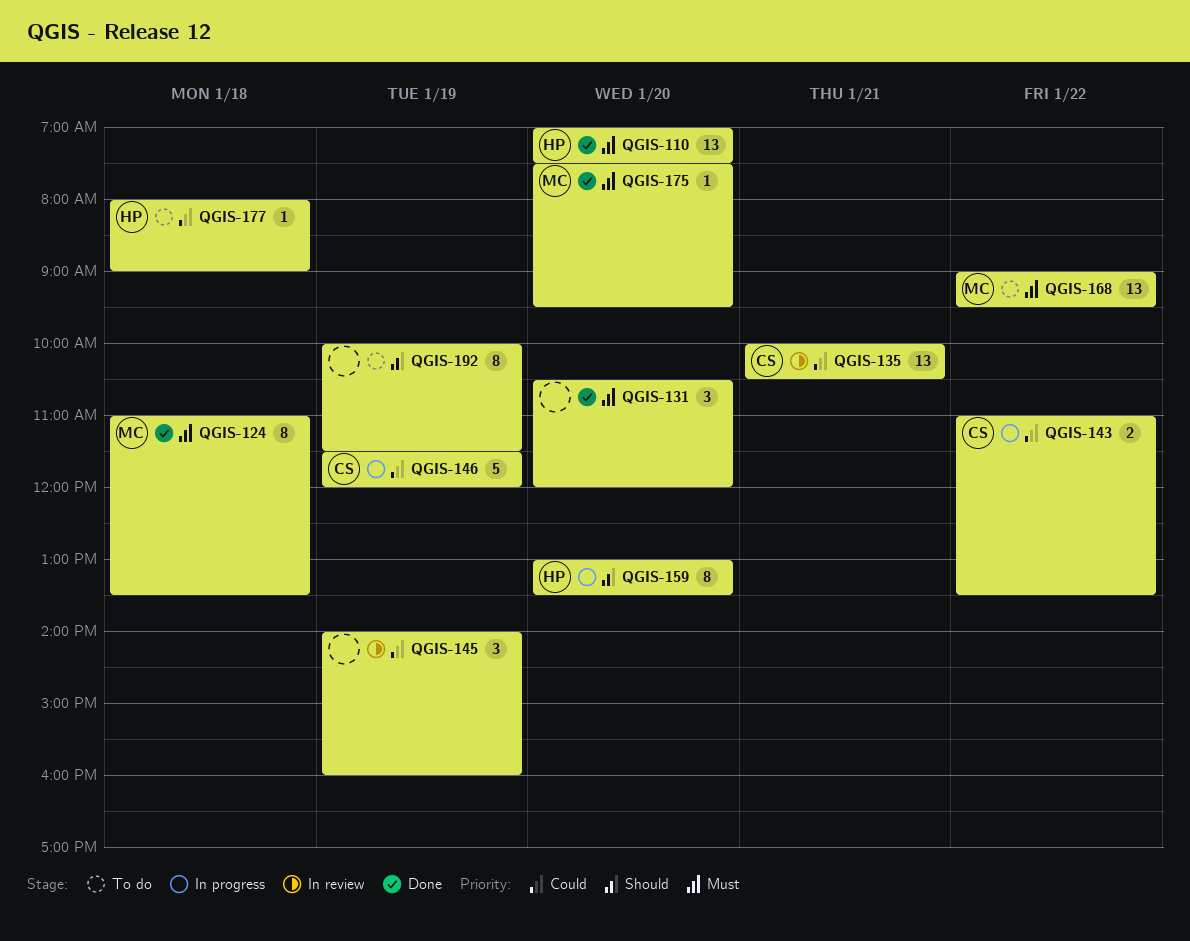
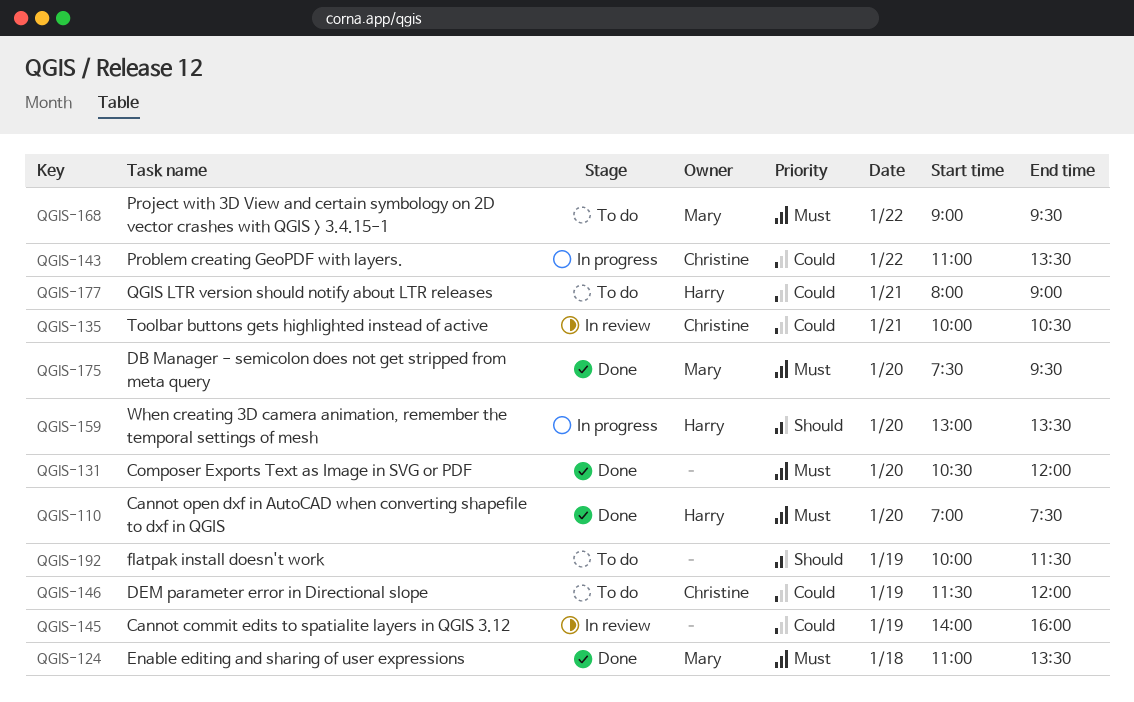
QGIS-146, status: In progress -> To do
QGIS-177, day: Jan 18 -> Jan 21

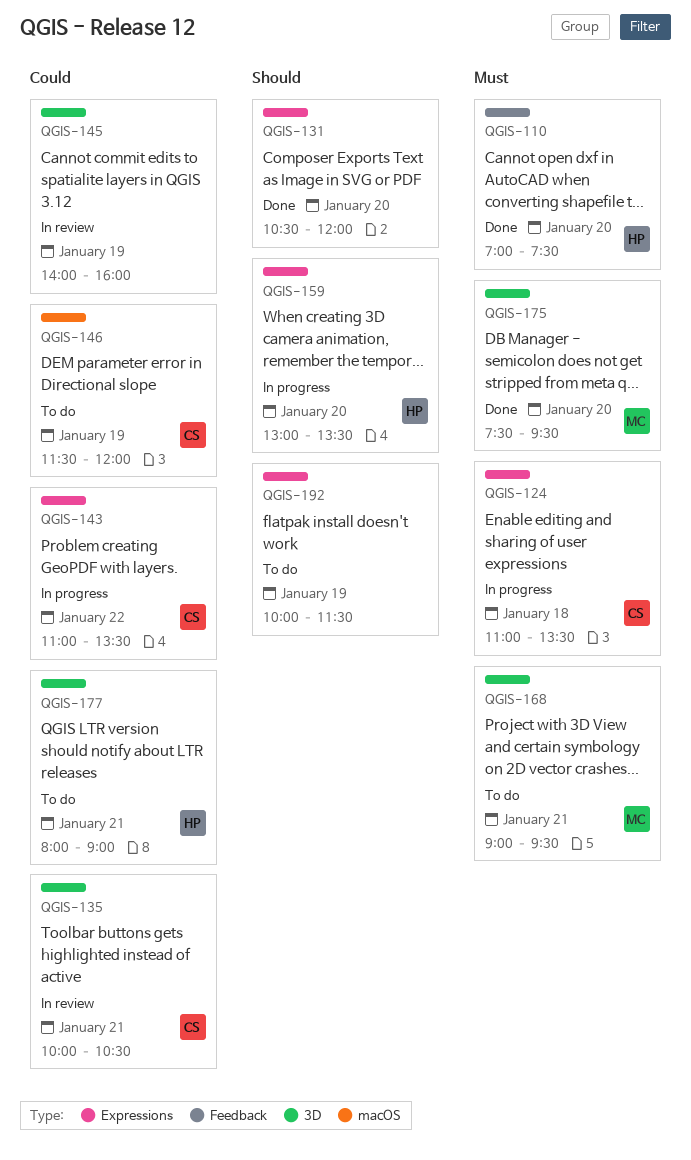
QGIS-124, status: Done -> In progress
QGIS-124, owner: Mary -> Christine
QGIS-131, priority: Must -> Should
QGIS-168, day: Jan 22 -> Jan 21

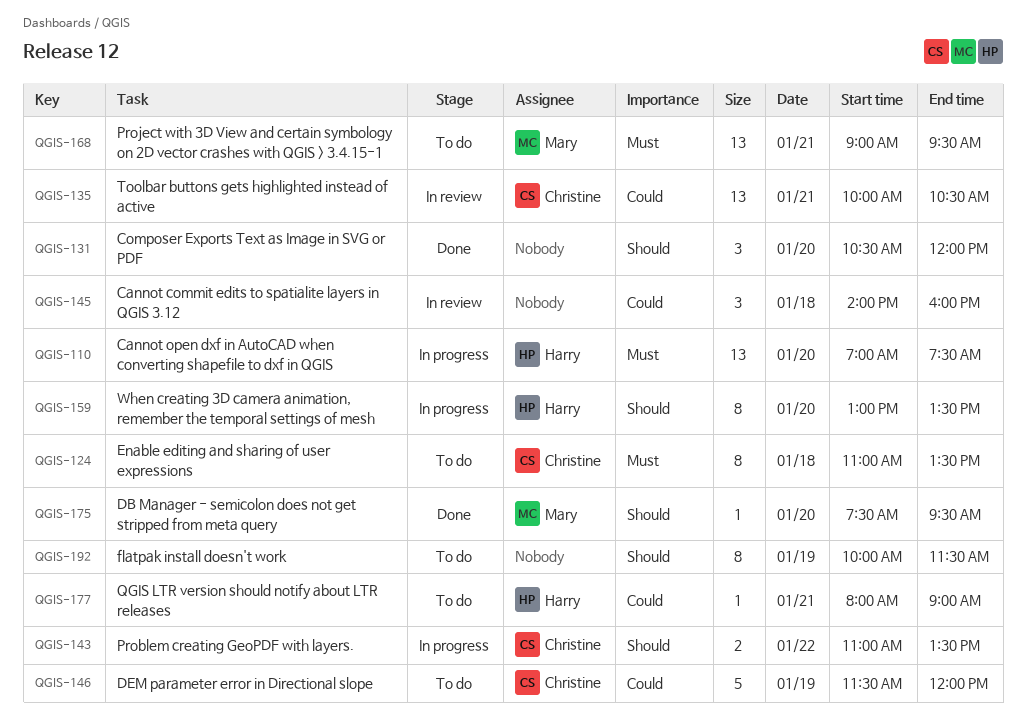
QGIS-110, status: Done -> In progress
QGIS-124, status: In progress -> To do
QGIS-143, priority: Could -> Should
QGIS-145, day: Jan 19 -> Jan 18
QGIS-175, priority: Must -> Should

